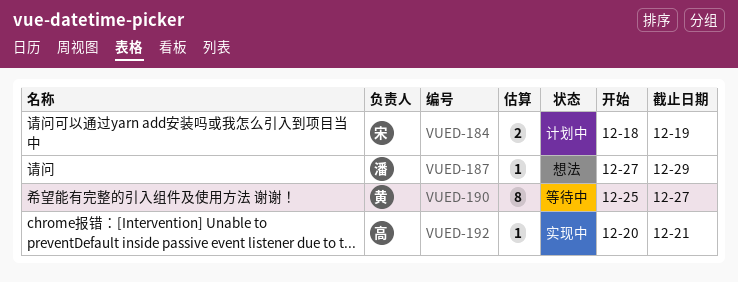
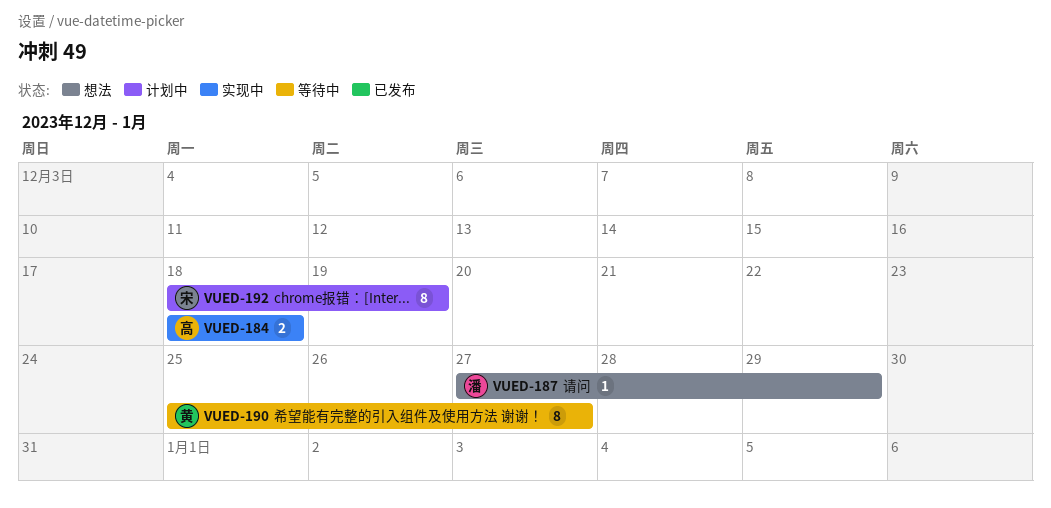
VUED-184, status: 计划中 -> 实现中
VUED-184, owner: 宋 -> 高
VUED-184, due: Dec 19 -> Dec 18
VUED-192, status: 实现中 -> 计划中
VUED-192, owner: 高 -> 宋
VUED-192, estimate: 1 -> 8
VUED-192, start: Dec 20 -> Dec 18
VUED-192, due: Dec 21 -> Dec 19

